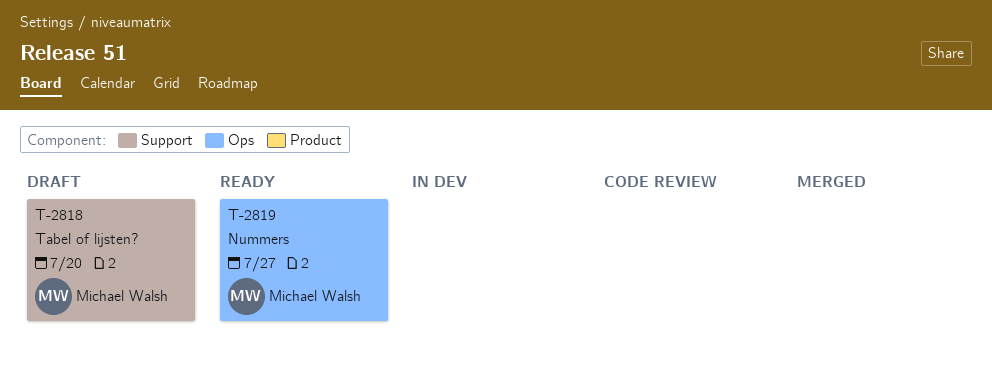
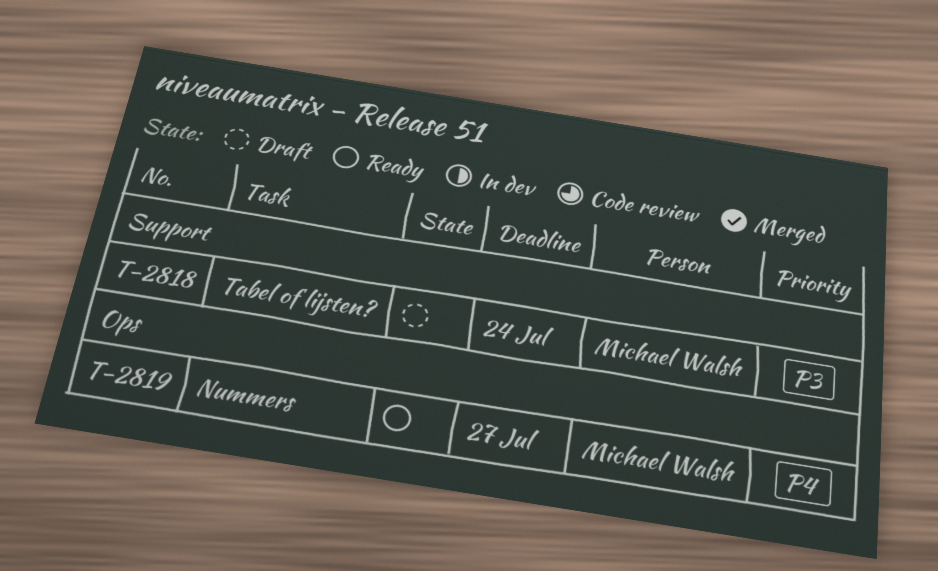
T-2818, due: Jul 20 -> Jul 24

